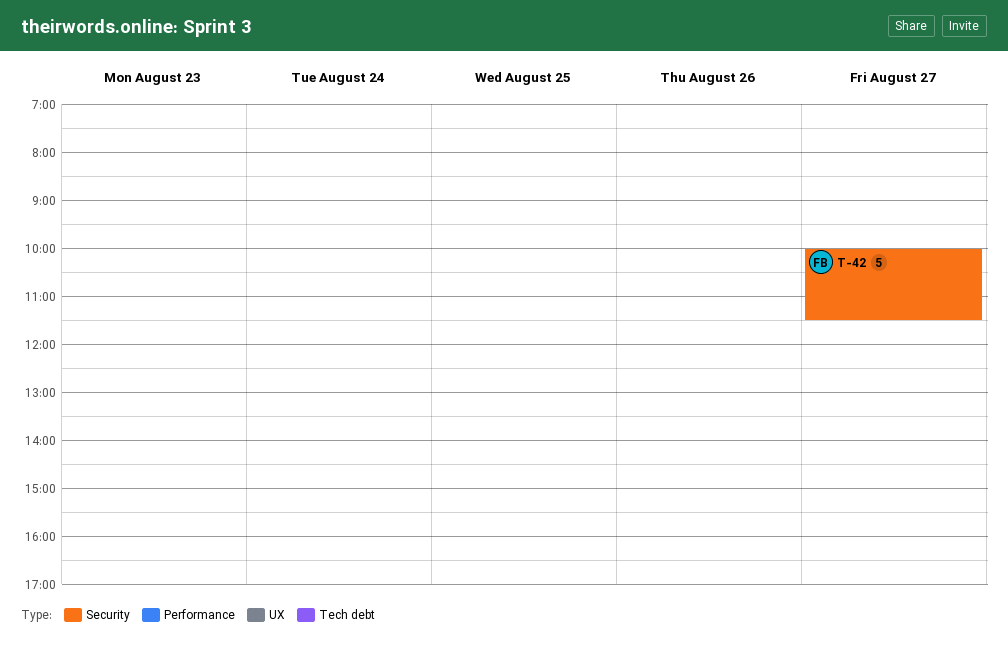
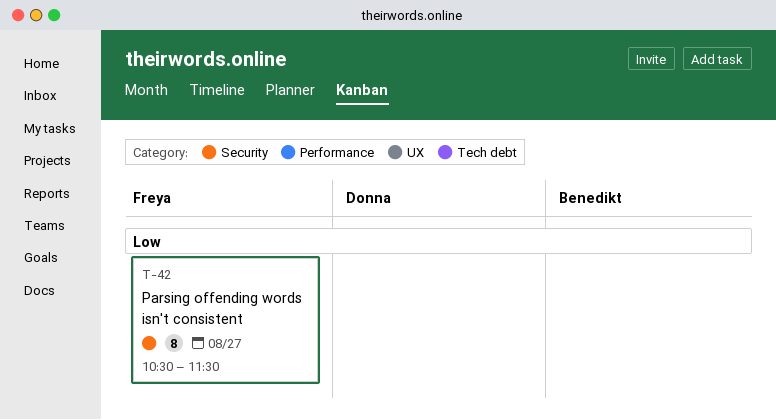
T-42, estimate: 5 -> 8
T-42, begins: 10:00 -> 10:30

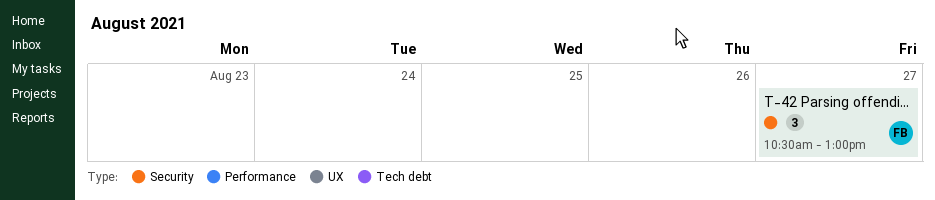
T-42, estimate: 8 -> 3
T-42, ends: 11:30 -> 13:00

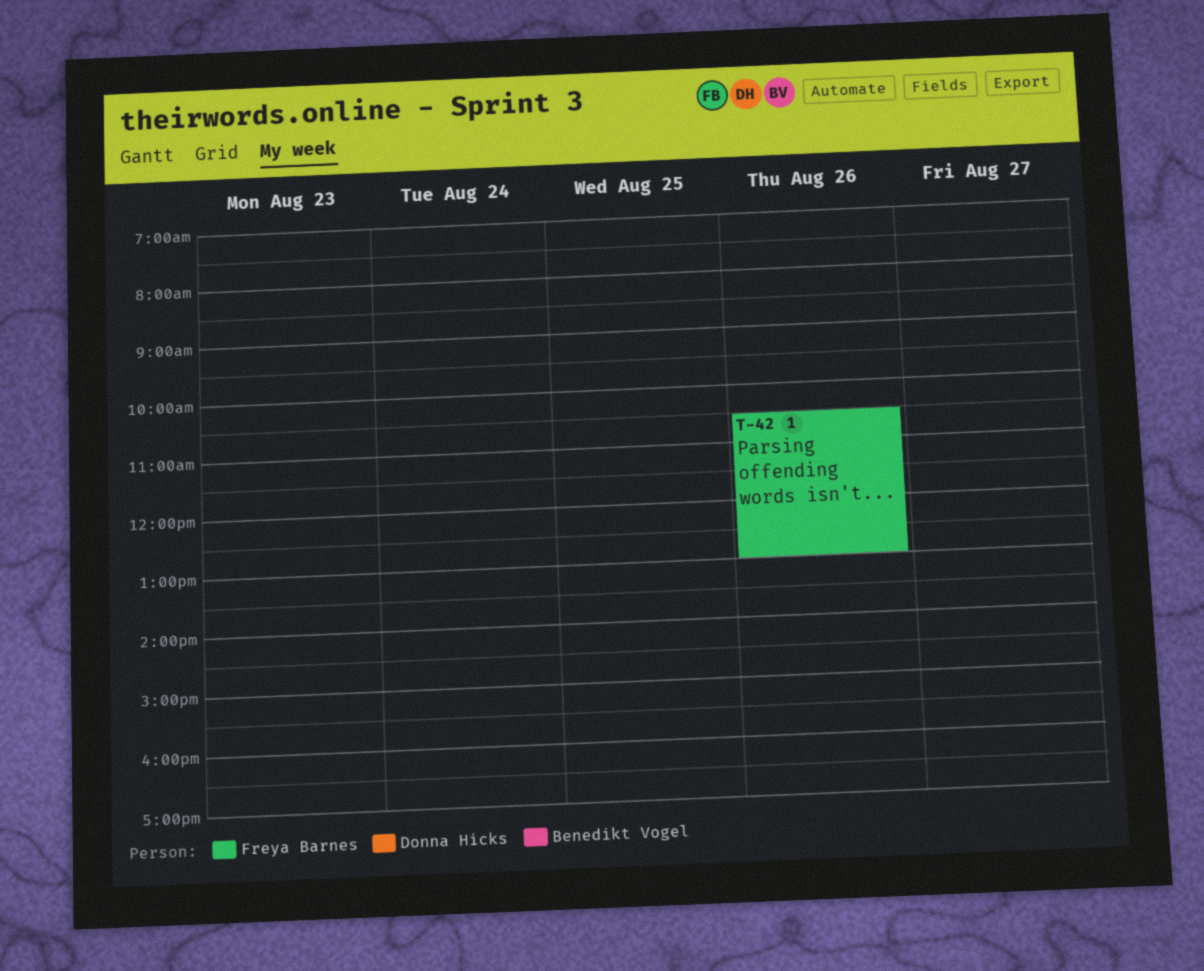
T-42, estimate: 3 -> 1
T-42, day: Aug 27 -> Aug 26

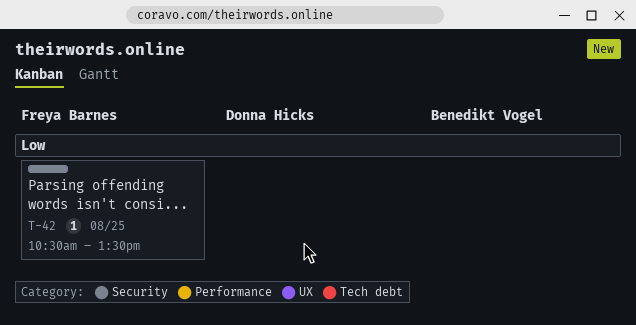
T-42, day: Aug 26 -> Aug 25
T-42, ends: 13:00 -> 13:30

